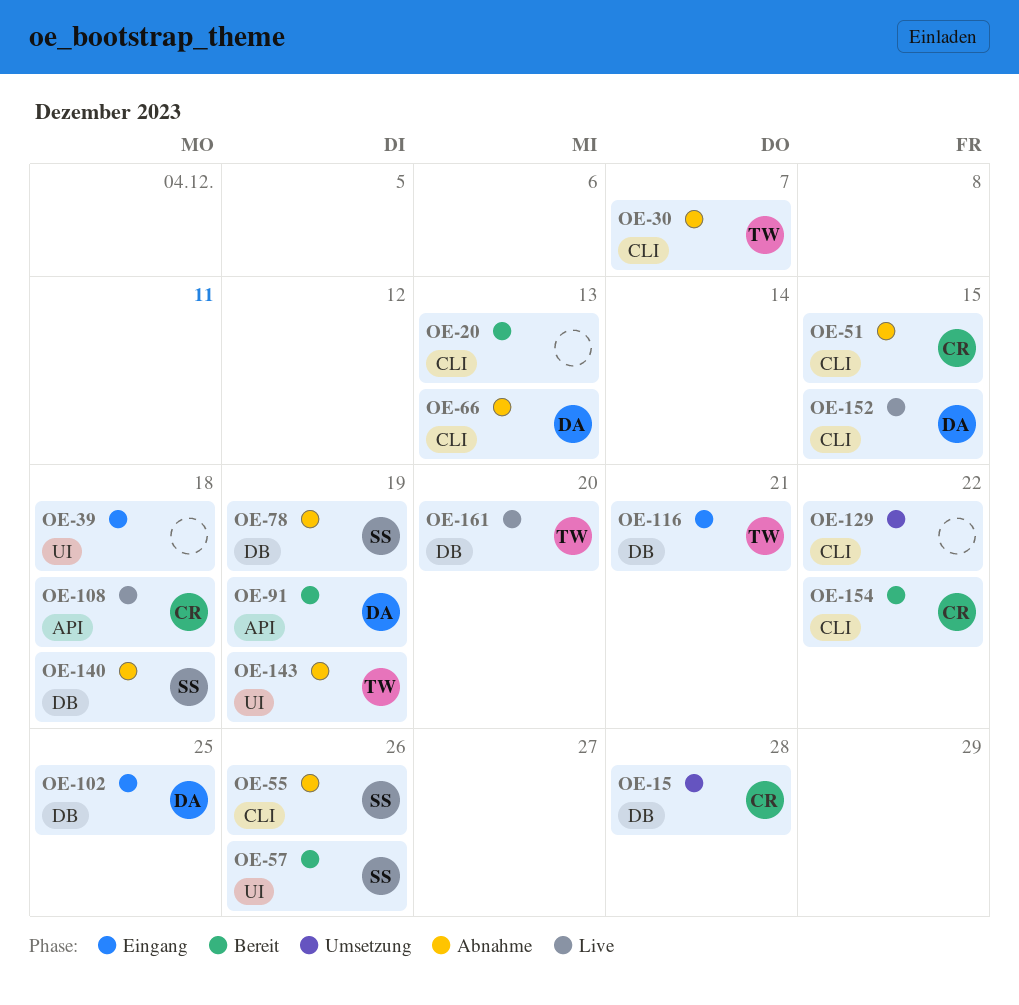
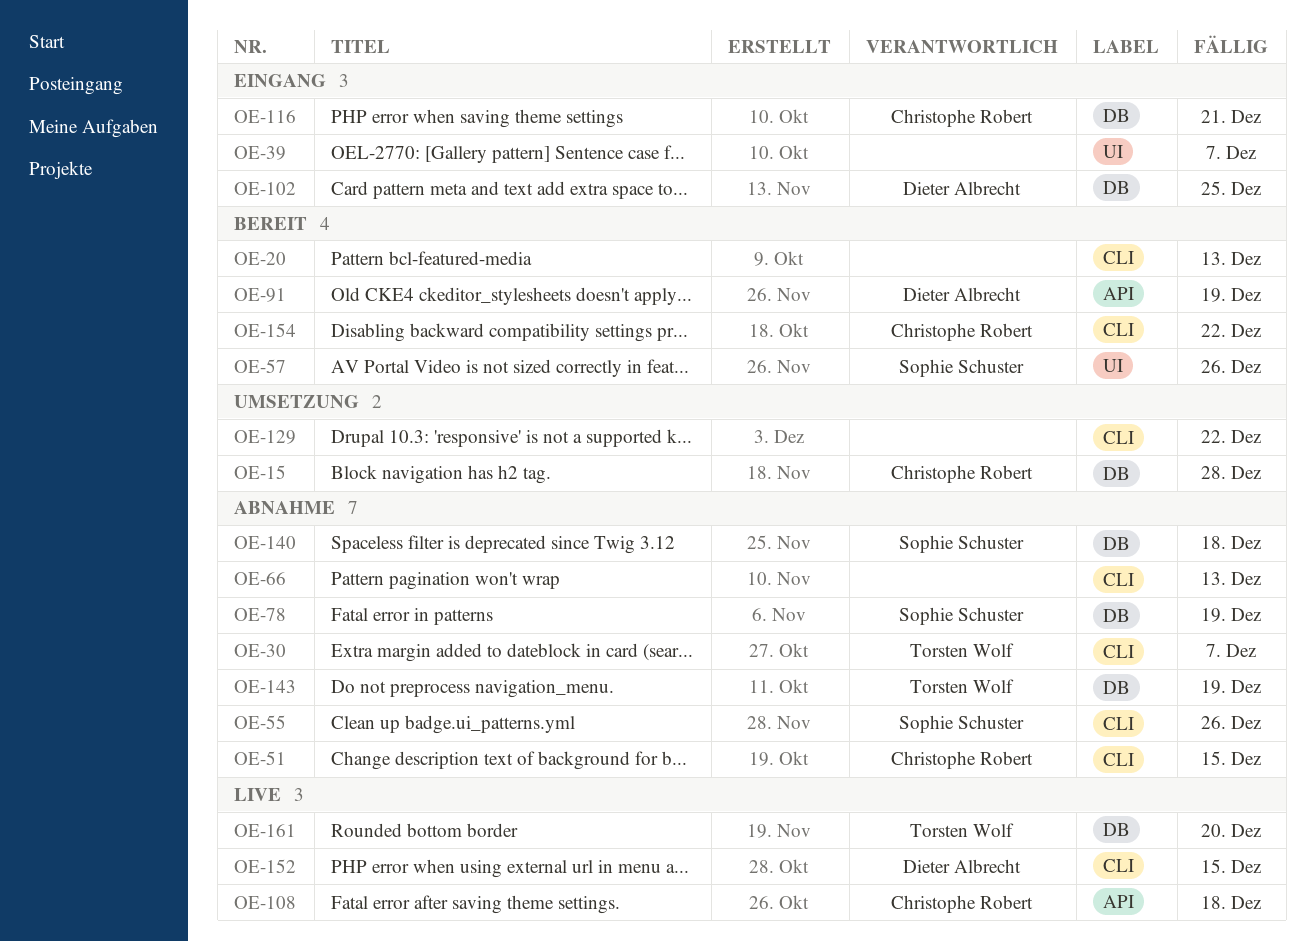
OE-39, due: Dec 18 -> Dec 7
OE-66, owner: Dieter Albrecht -> none
OE-116, owner: Torsten Wolf -> Christophe Robert
OE-143, label: UI -> DB

